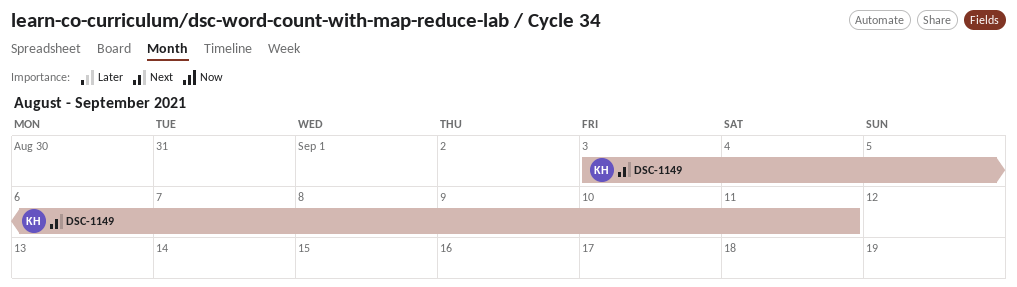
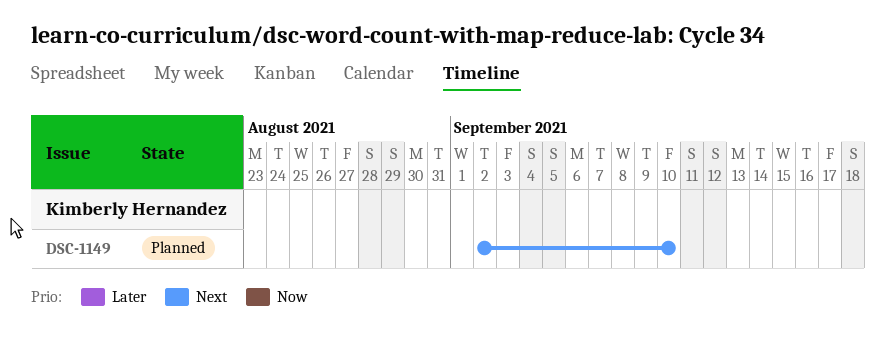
DSC-1149, start: Sep 3 -> Sep 2
DSC-1149, due: Sep 11 -> Sep 10

